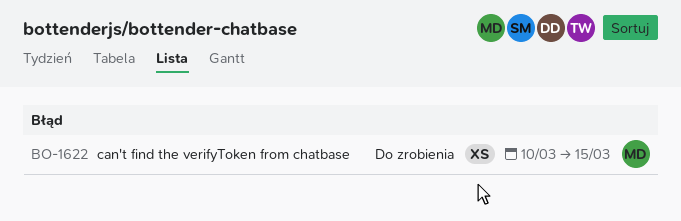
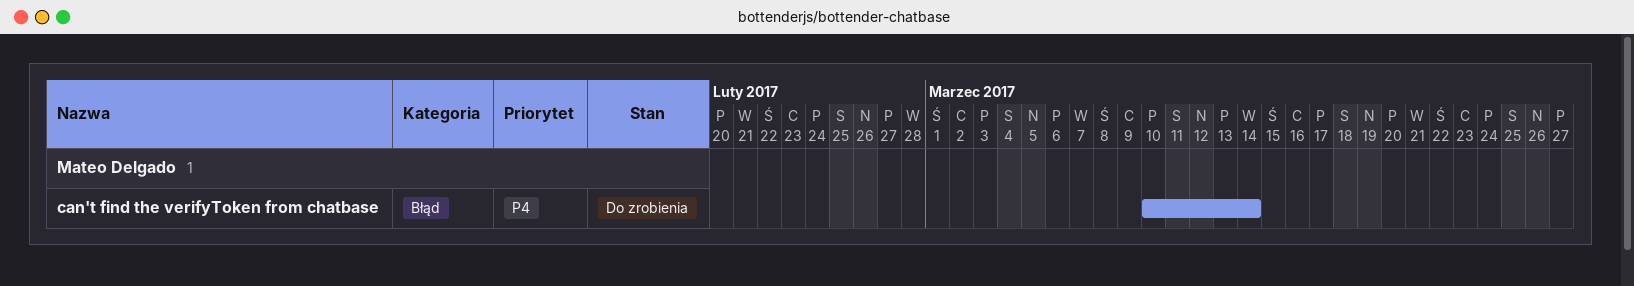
can't find the verifyToken from chatbase, due: Mar 15 -> Mar 14

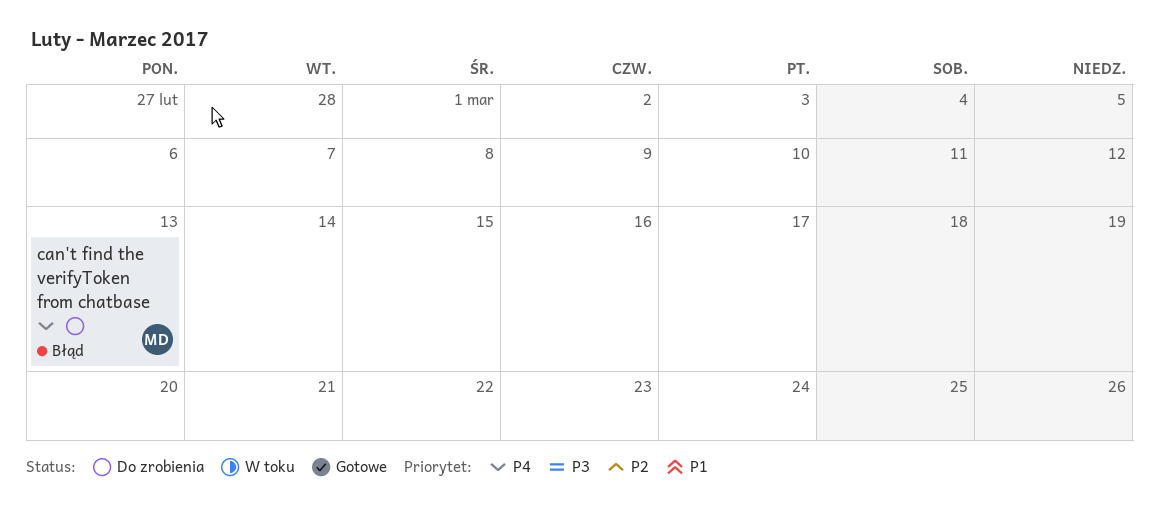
can't find the verifyToken from chatbase, due: Mar 14 -> Mar 13

